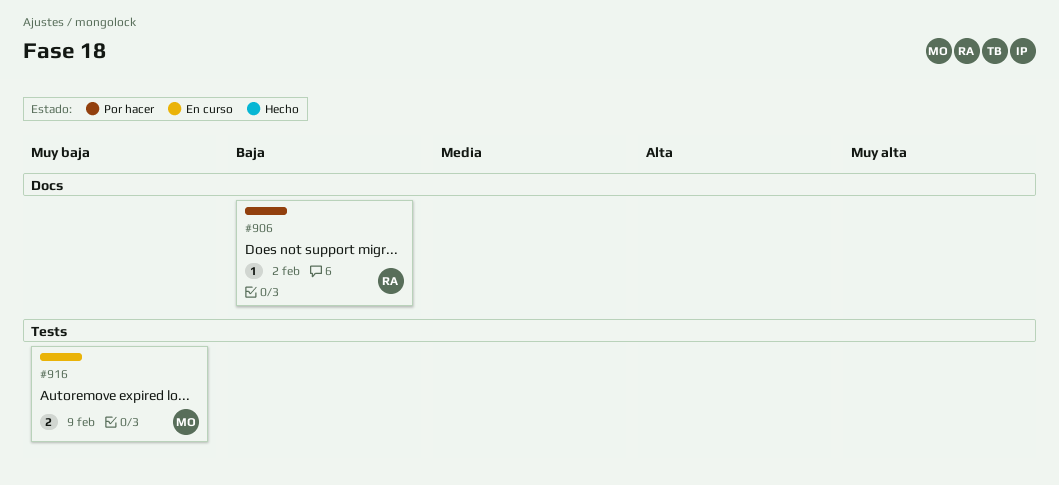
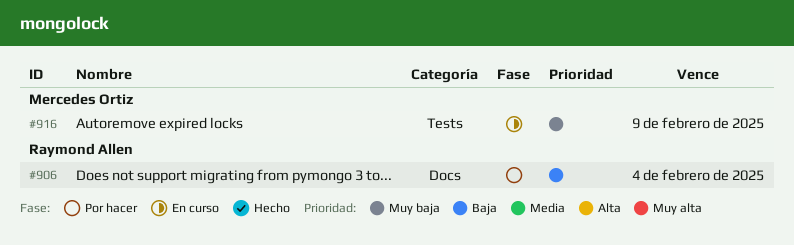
#906, due: Feb 2 -> Feb 4

